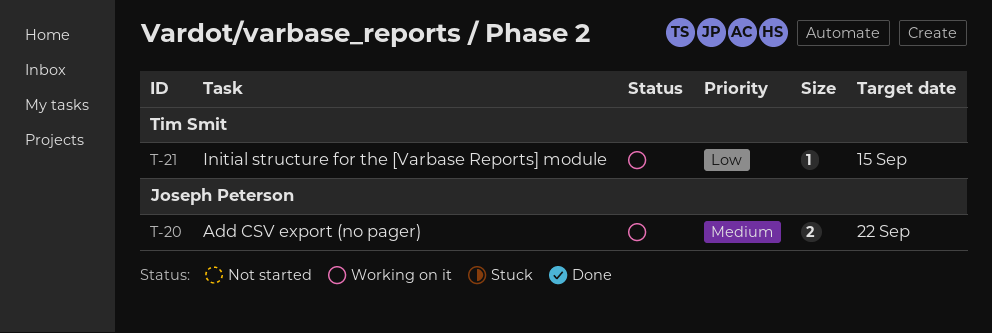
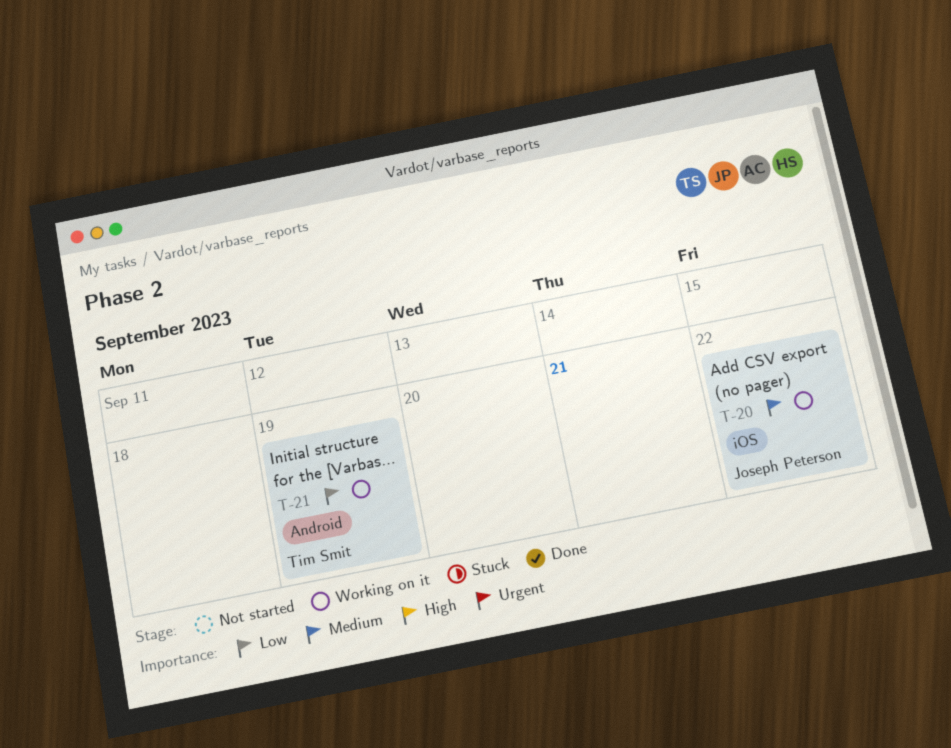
T-21, due: Sep 15 -> Sep 19

